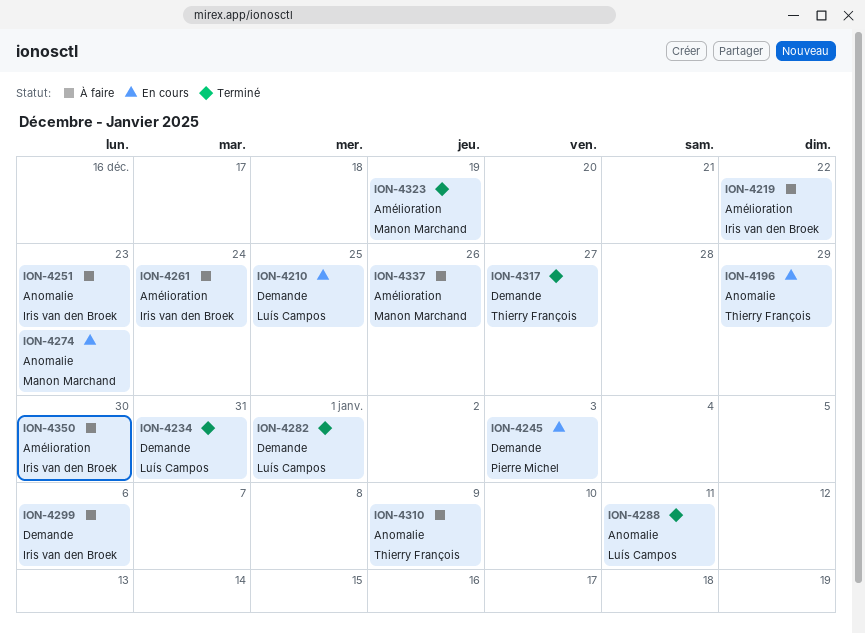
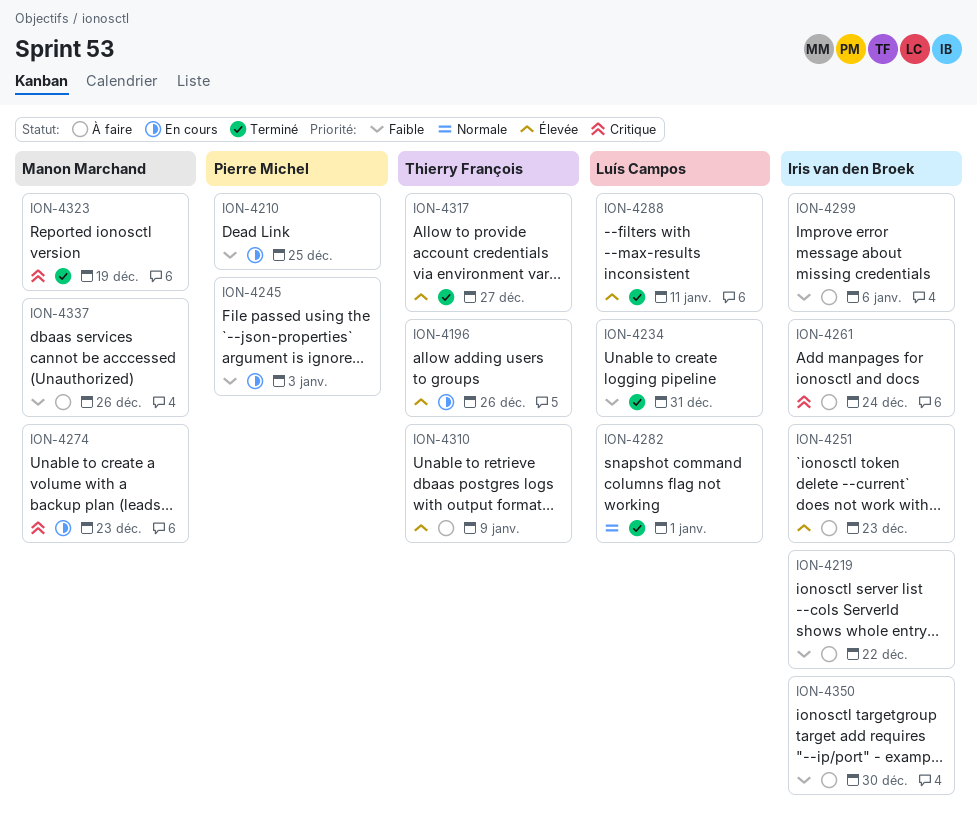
ION-4196, due: Dec 29 -> Dec 26
ION-4210, owner: Luís Campos -> Pierre Michel

